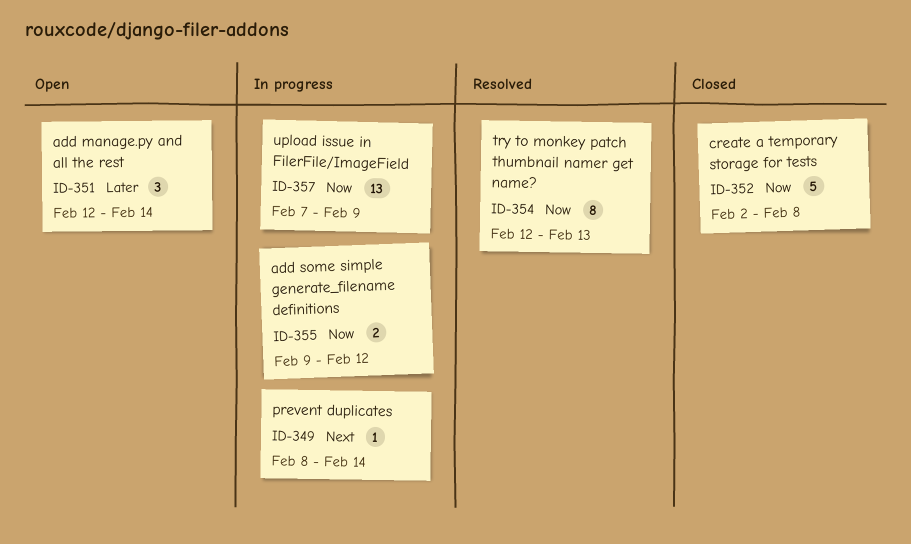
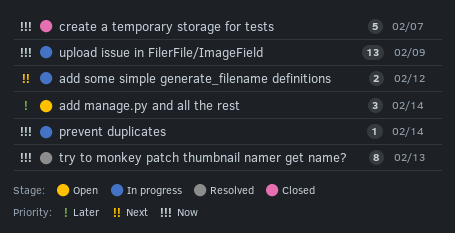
add some simple generate_filename definitions, priority: Now -> Next
create a temporary storage for tests, due: Feb 8 -> Feb 7
prevent duplicates, priority: Next -> Now

